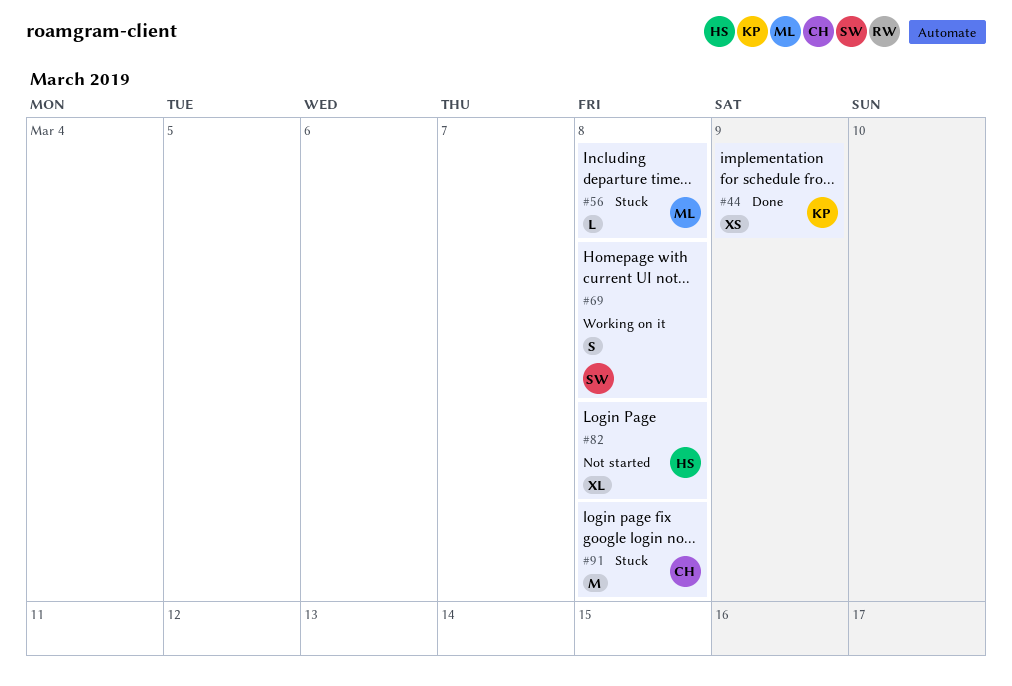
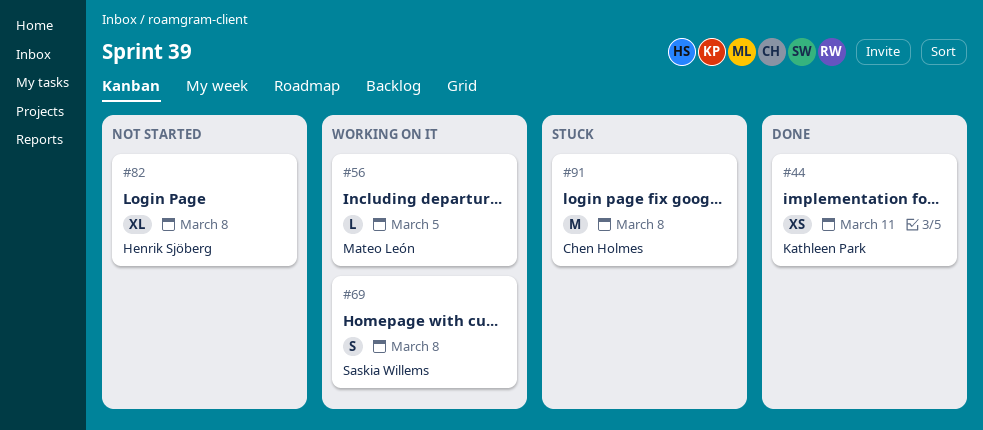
#44, due: Mar 9 -> Mar 11
#56, status: Stuck -> Working on it
#56, due: Mar 8 -> Mar 5

